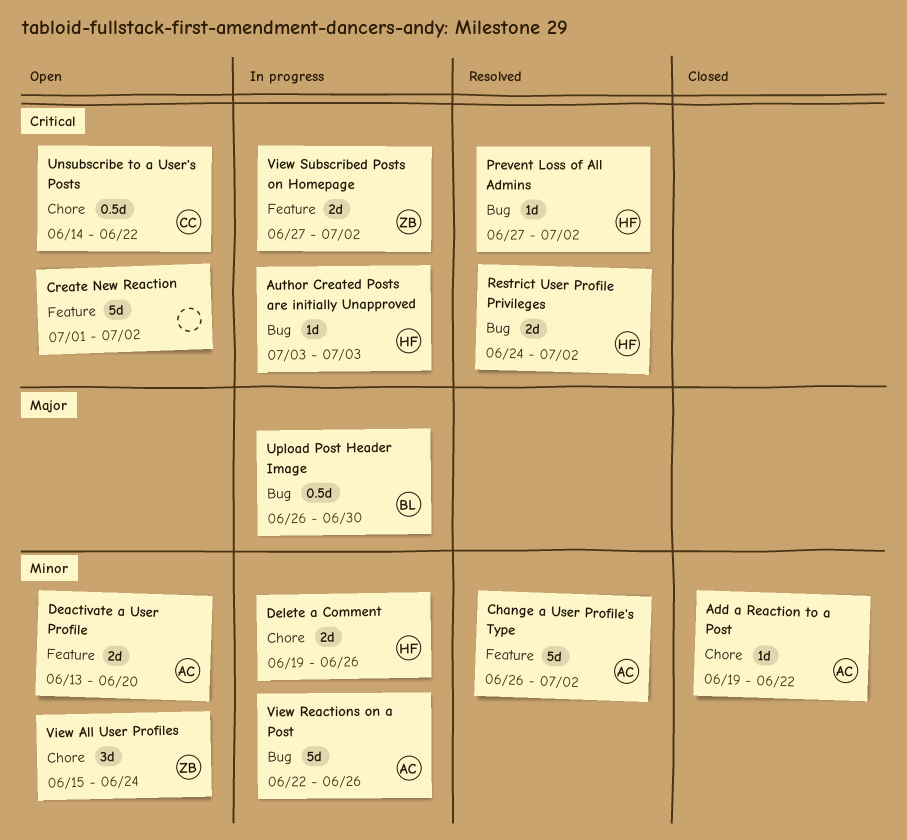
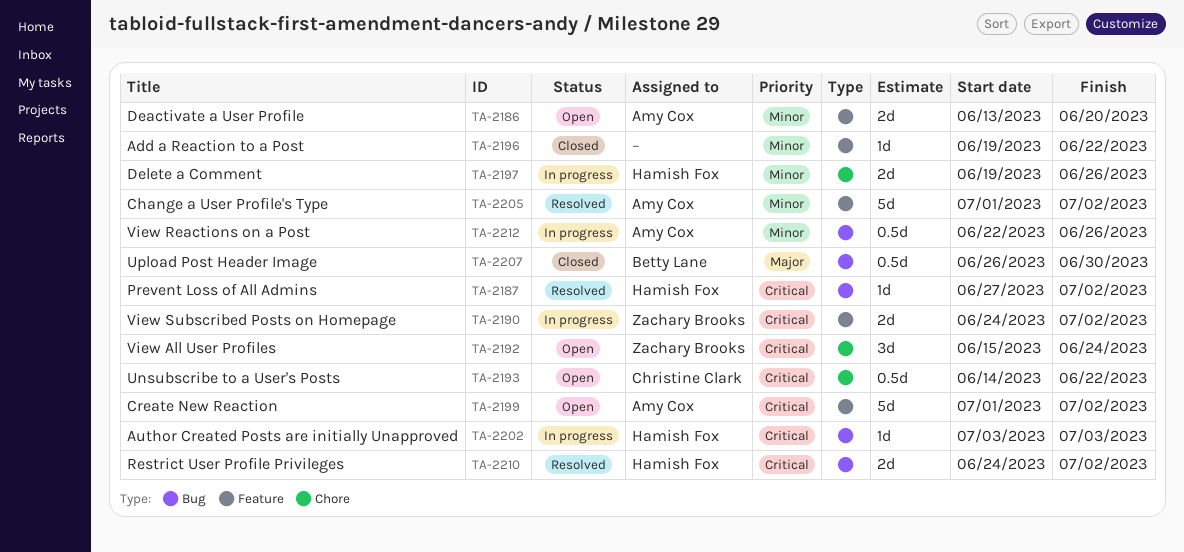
Add a Reaction to a Post, owner: Amy Cox -> none
Add a Reaction to a Post, label: Chore -> Feature
Change a User Profile's Type, start: Jun 26 -> Jul 1
Create New Reaction, owner: none -> Amy Cox
Upload Post Header Image, status: In progress -> Closed
View All User Profiles, priority: Minor -> Critical
View Reactions on a Post, estimate: 5d -> 0.5d
View Subscribed Posts on Homepage, start: Jun 27 -> Jun 24

